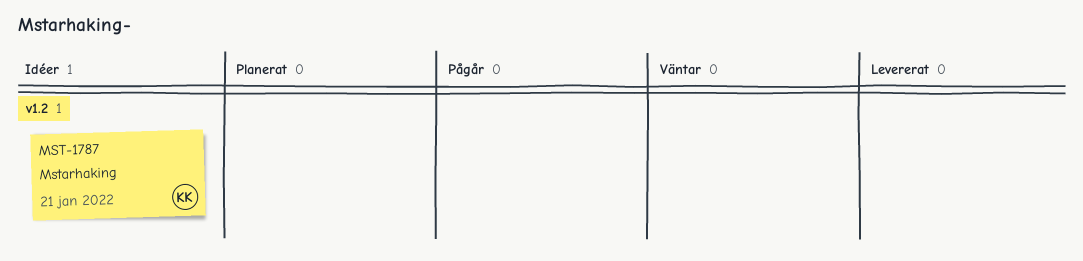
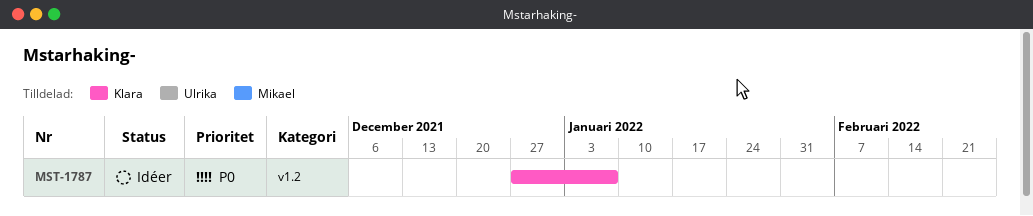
MST-1787, due: Jan 21 -> Jan 7

